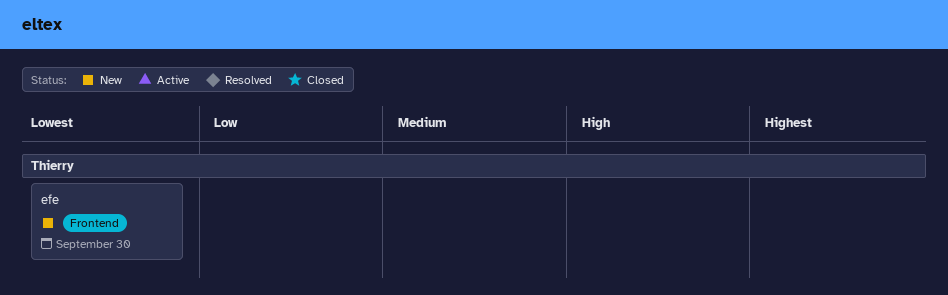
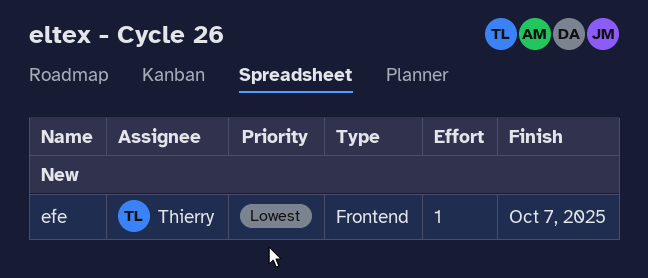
efe, due: Sep 30 -> Oct 7

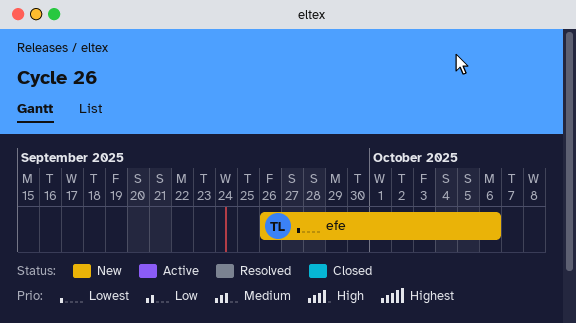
efe, due: Oct 7 -> Oct 6

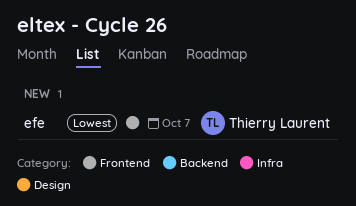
efe, due: Oct 6 -> Oct 7

